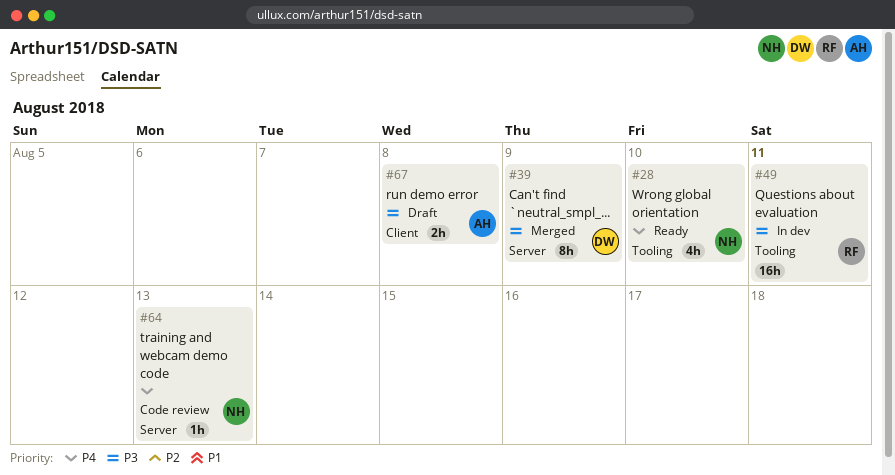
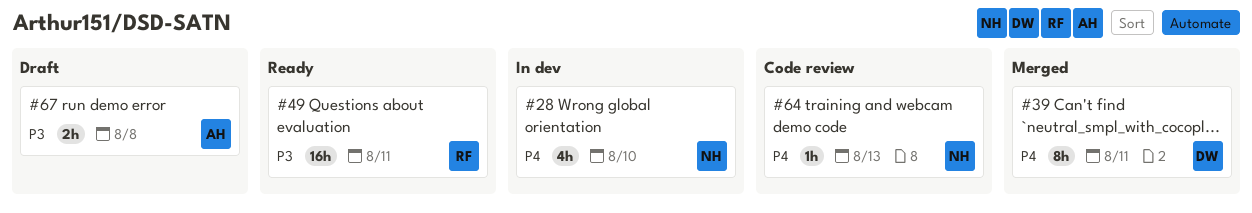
#28, status: Ready -> In dev
#39, priority: P3 -> P4
#39, due: Aug 9 -> Aug 11
#49, status: In dev -> Ready

